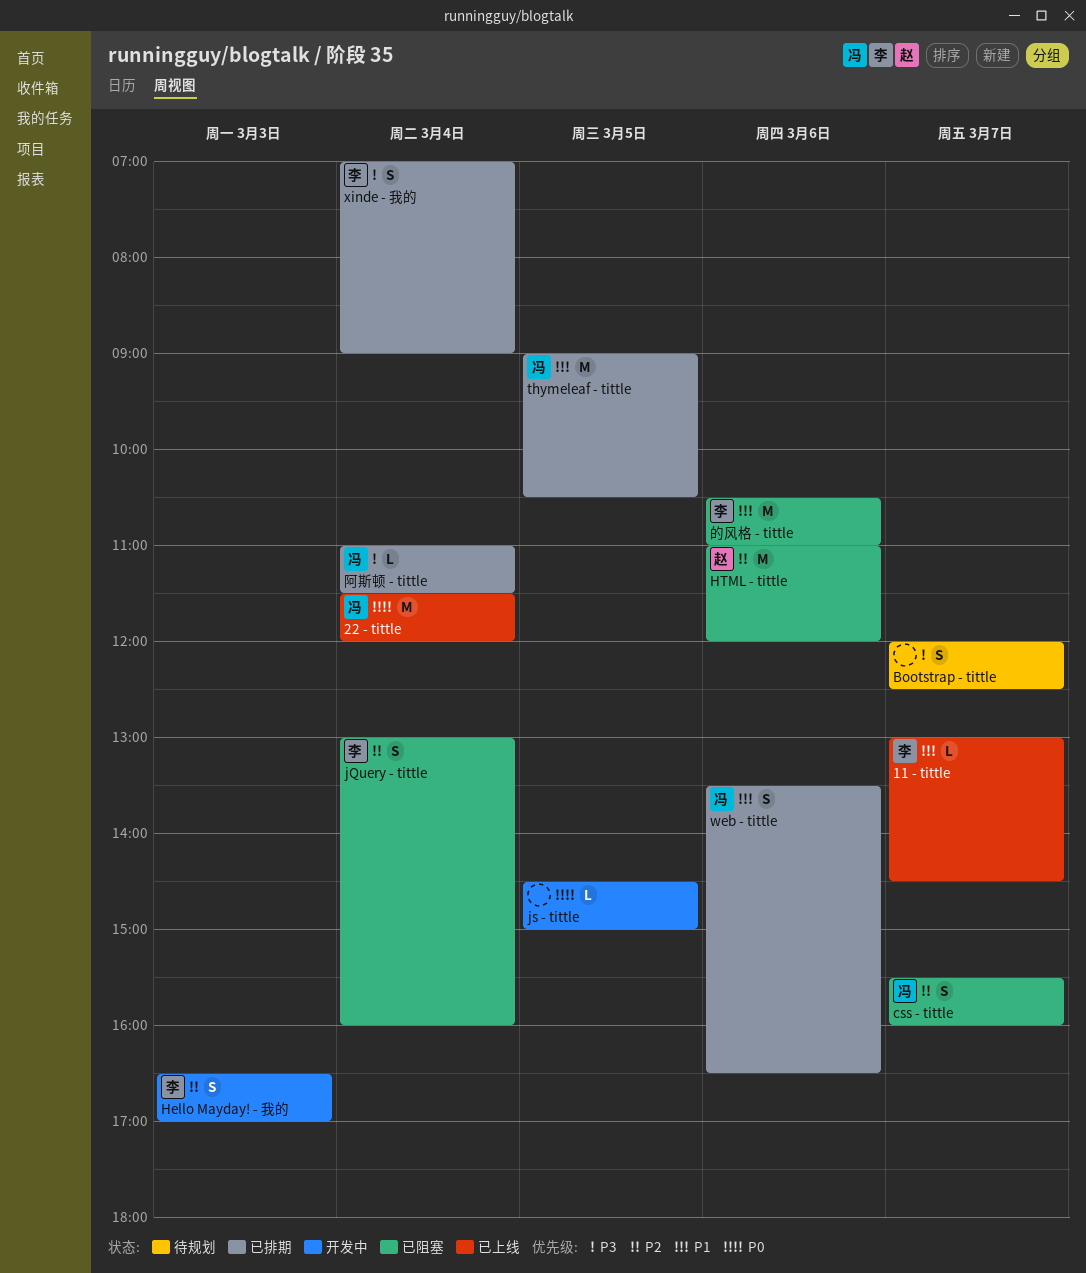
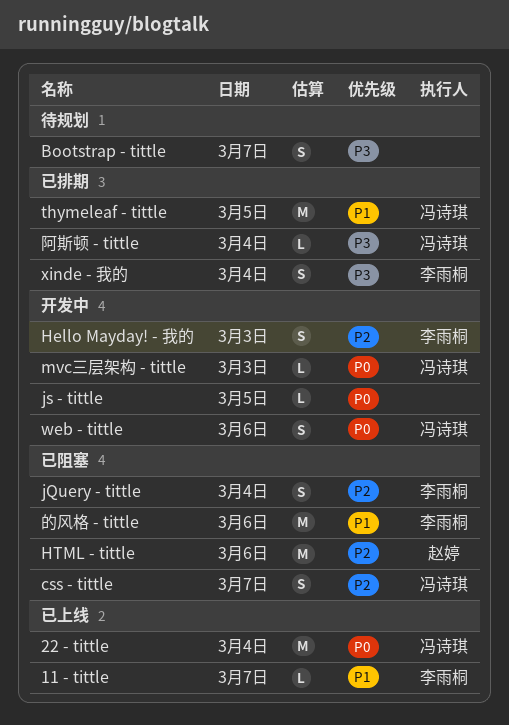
mvc三层架构 - tittle: none -> present
web - tittle, status: 已排期 -> 开发中
web - tittle, priority: P1 -> P0

